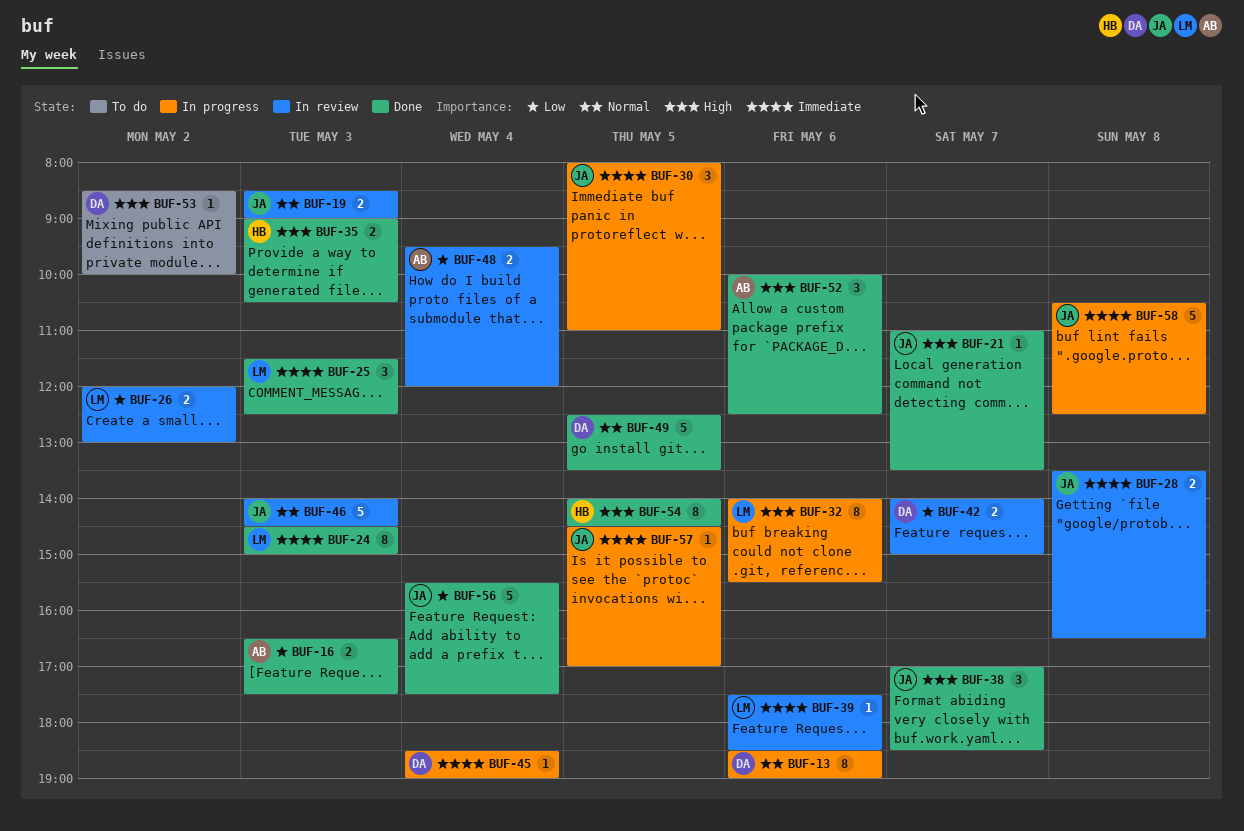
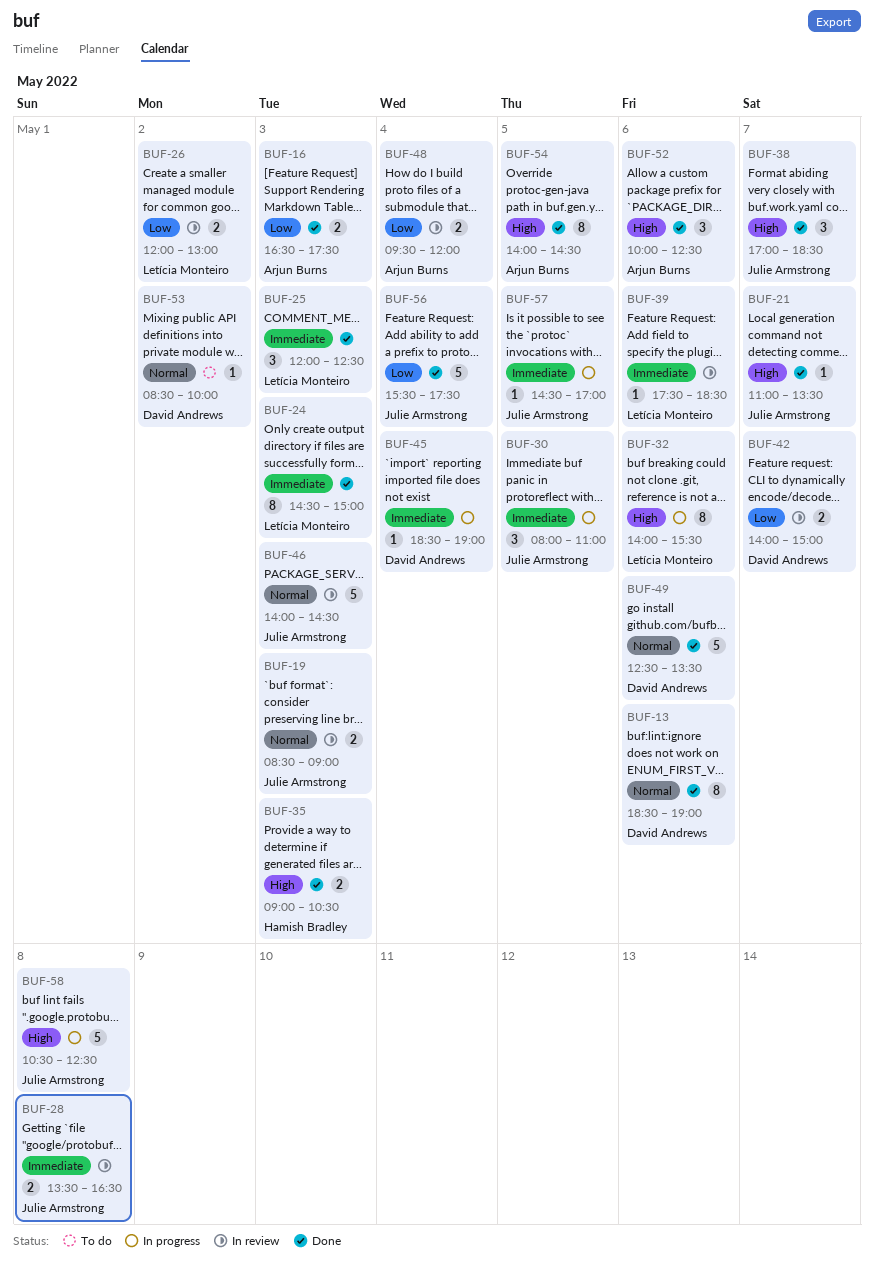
BUF-13, status: In progress -> Done
BUF-25, begins: 11:30 -> 12:00
BUF-49, day: May 5 -> May 6
BUF-53, priority: High -> Normal
BUF-54, owner: Hamish Bradley -> Arjun Burns
BUF-58, priority: Immediate -> High

